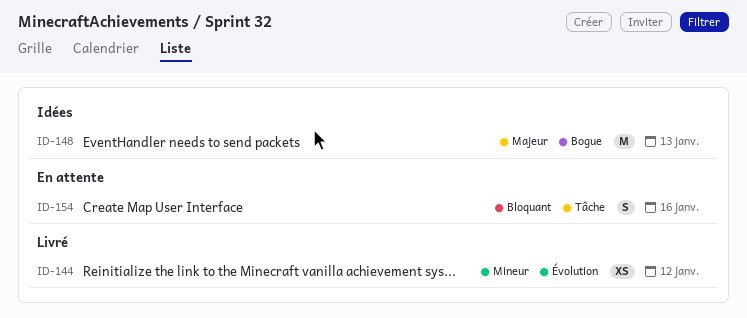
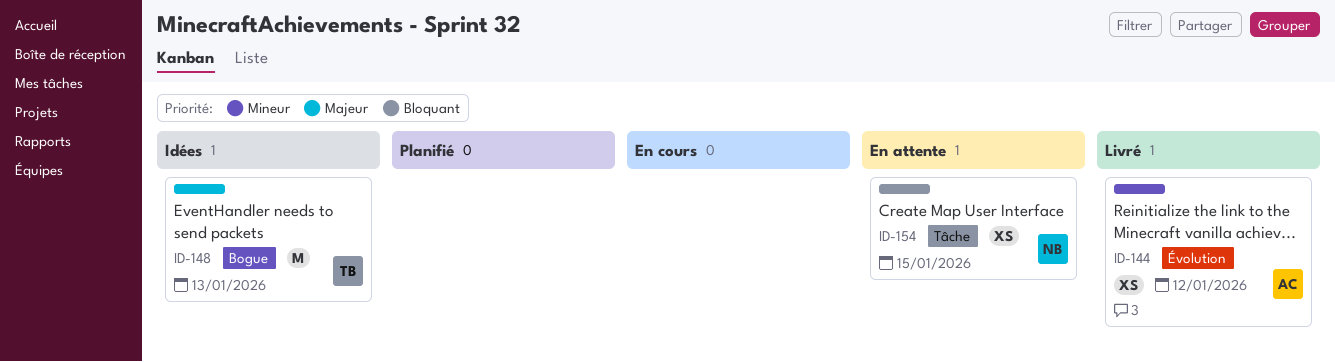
ID-154, estimate: S -> XS
ID-154, due: Jan 16 -> Jan 15

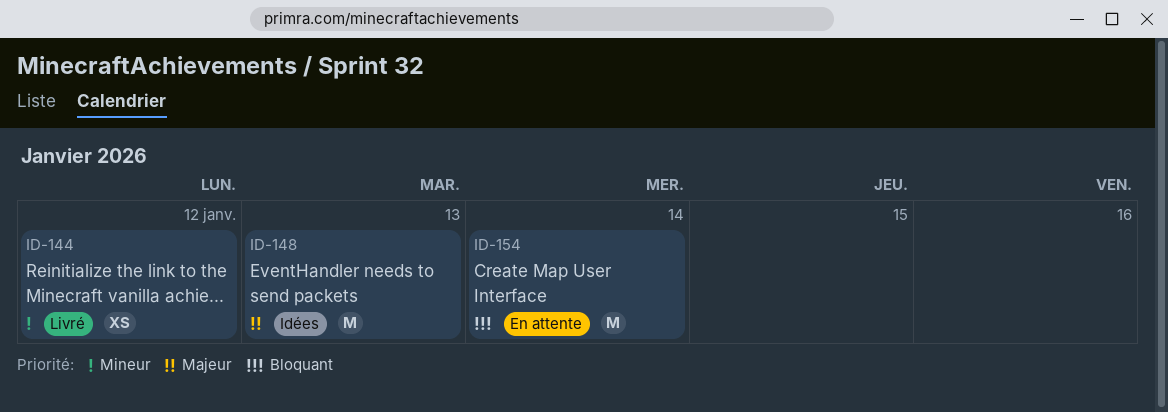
ID-154, estimate: XS -> M
ID-154, due: Jan 15 -> Jan 14

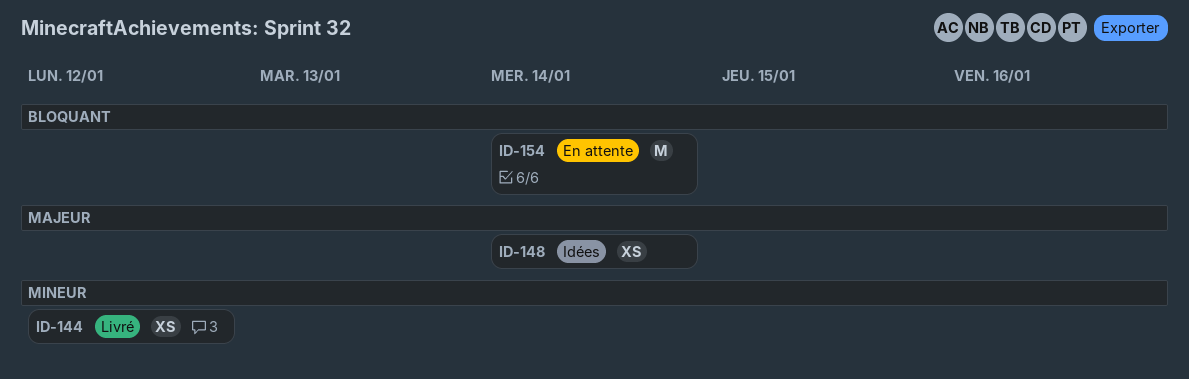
ID-148, estimate: M -> XS
ID-148, due: Jan 13 -> Jan 14

